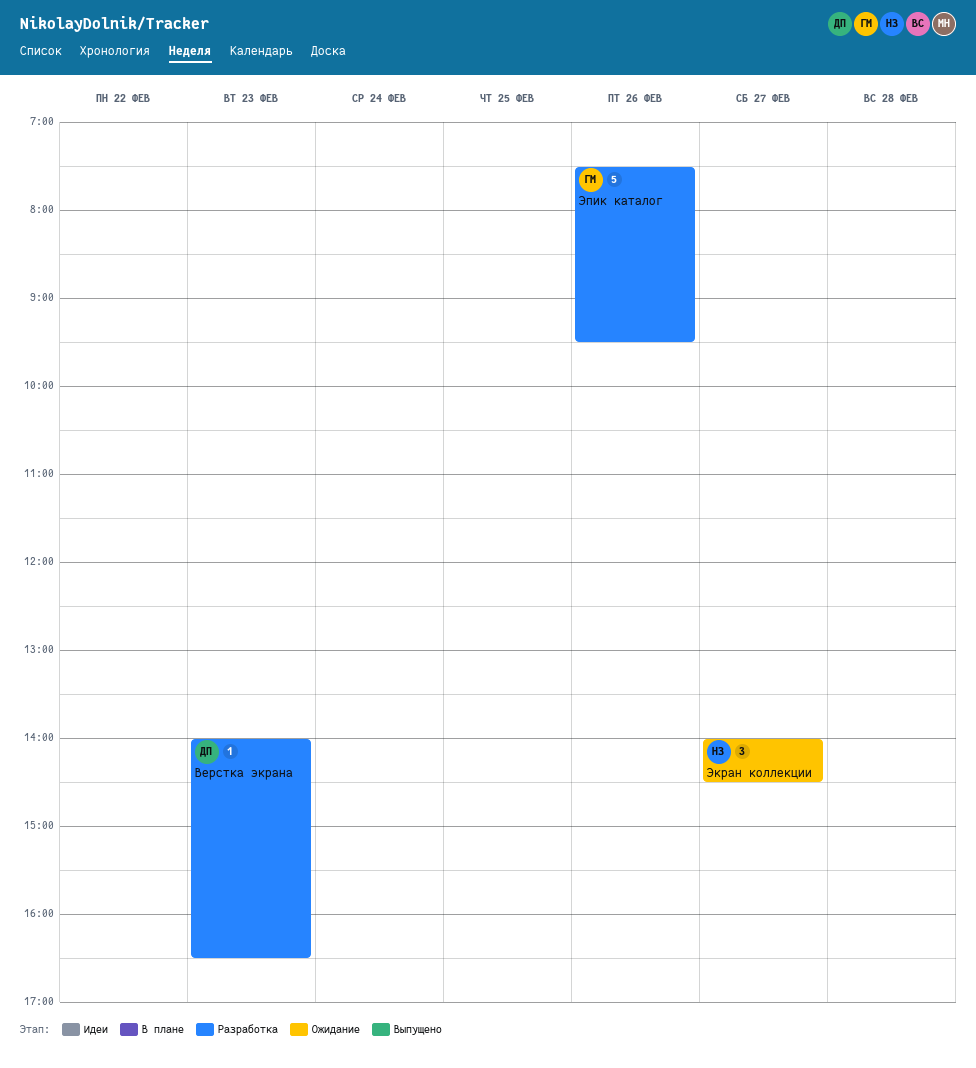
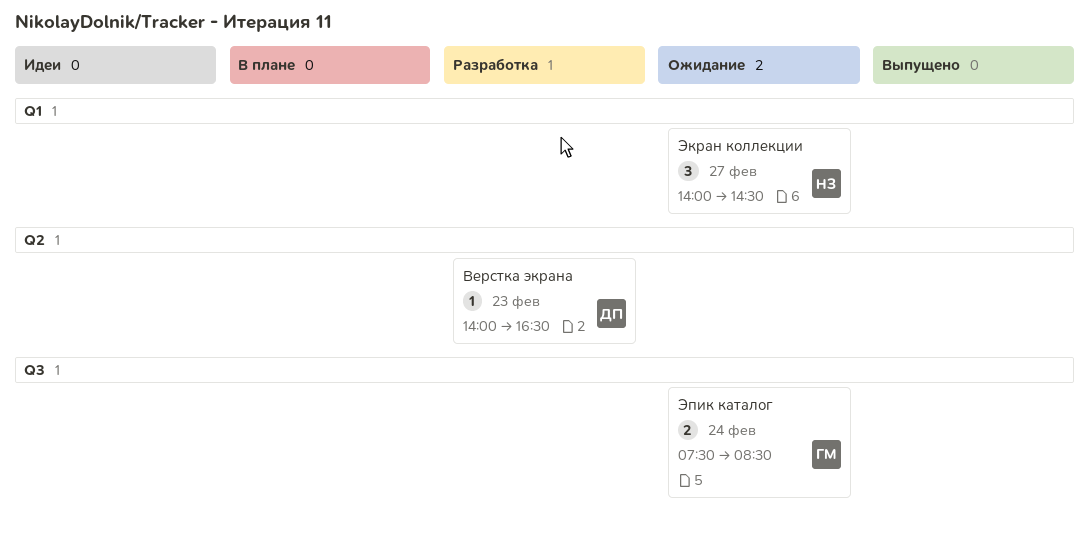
Эпик каталог, status: Разработка -> Ожидание
Эпик каталог, estimate: 5 -> 2
Эпик каталог, day: Feb 26 -> Feb 24
Эпик каталог, ends: 09:30 -> 08:30

